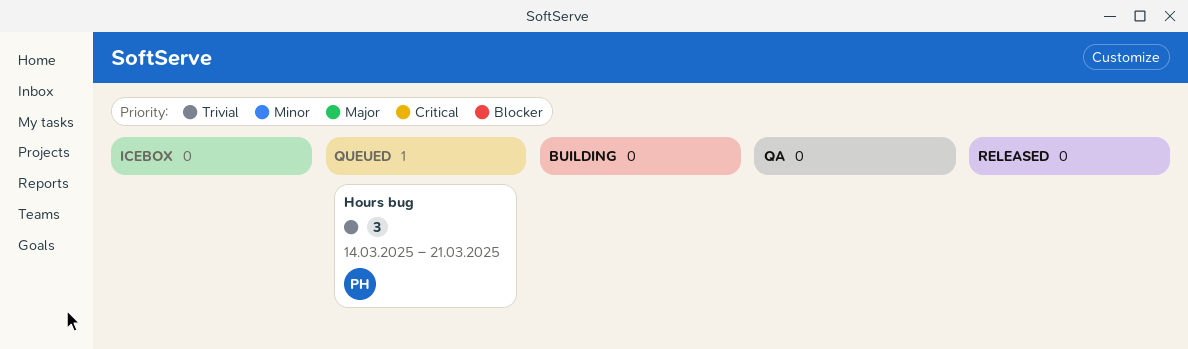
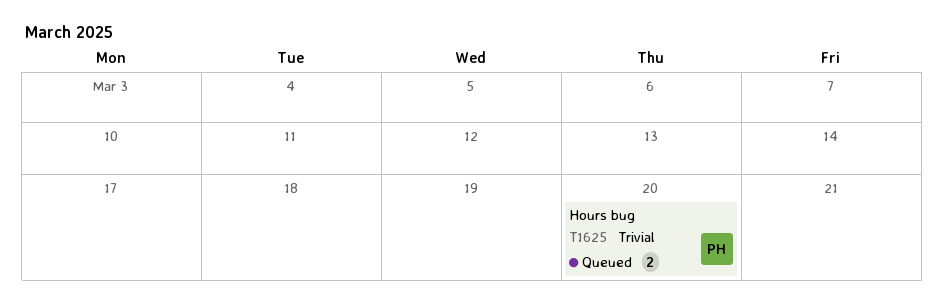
Hours bug, estimate: 3 -> 2
Hours bug, due: Mar 21 -> Mar 20

